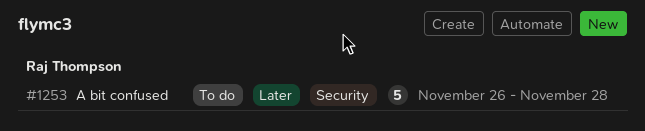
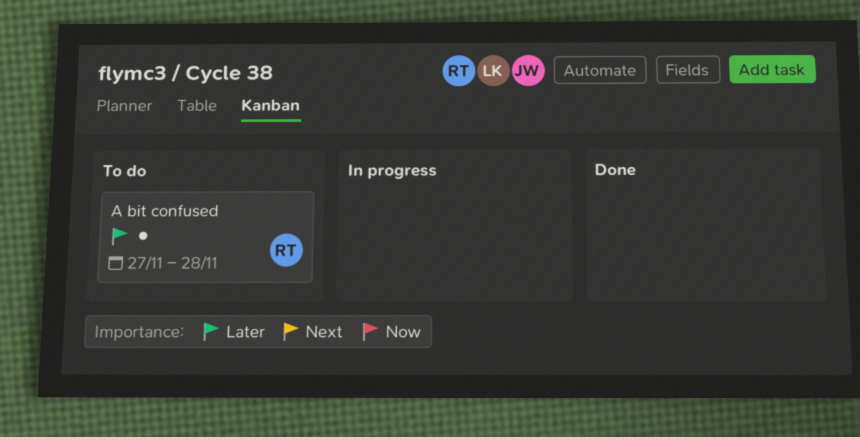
A bit confused, estimate: 5 -> 1
A bit confused, start: Nov 26 -> Nov 27

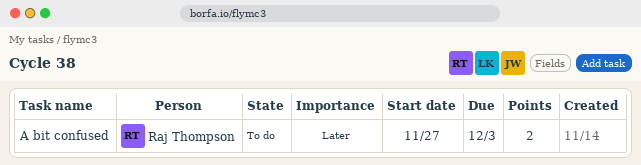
A bit confused, estimate: 1 -> 2
A bit confused, due: Nov 28 -> Dec 3

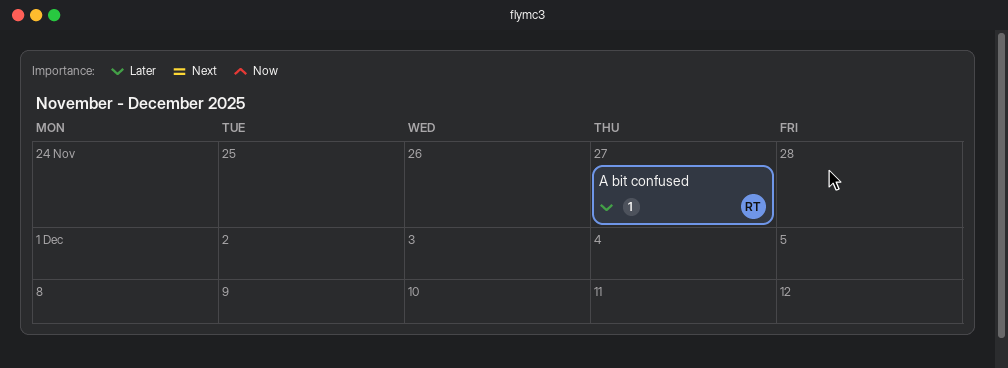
A bit confused, estimate: 2 -> 1
A bit confused, due: Dec 3 -> Nov 27

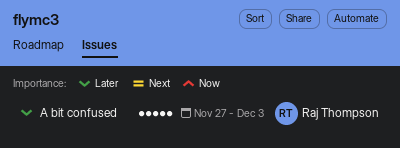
A bit confused, estimate: 1 -> 5
A bit confused, due: Nov 27 -> Dec 3

